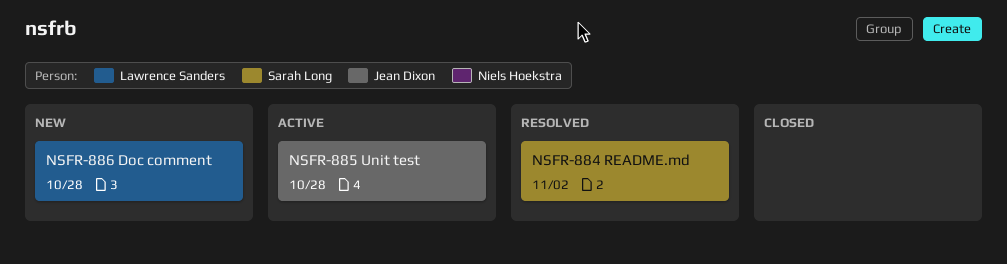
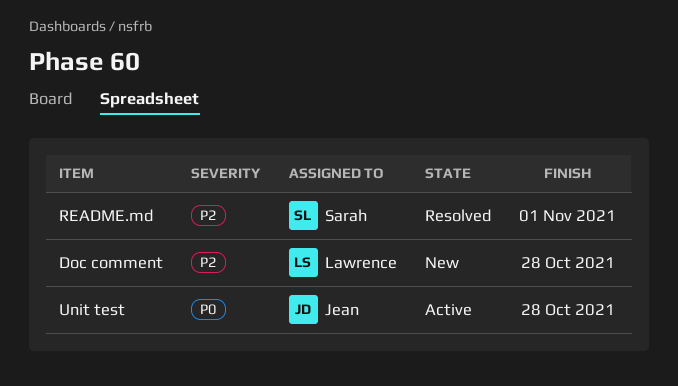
README.md, due: Nov 2 -> Nov 1

